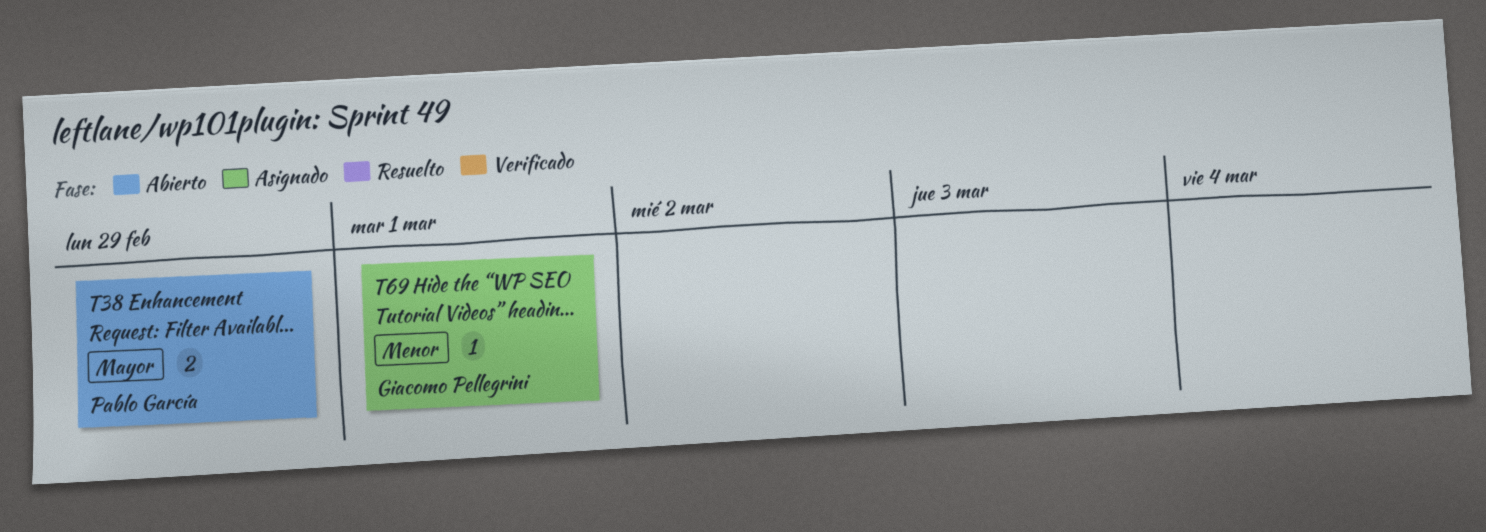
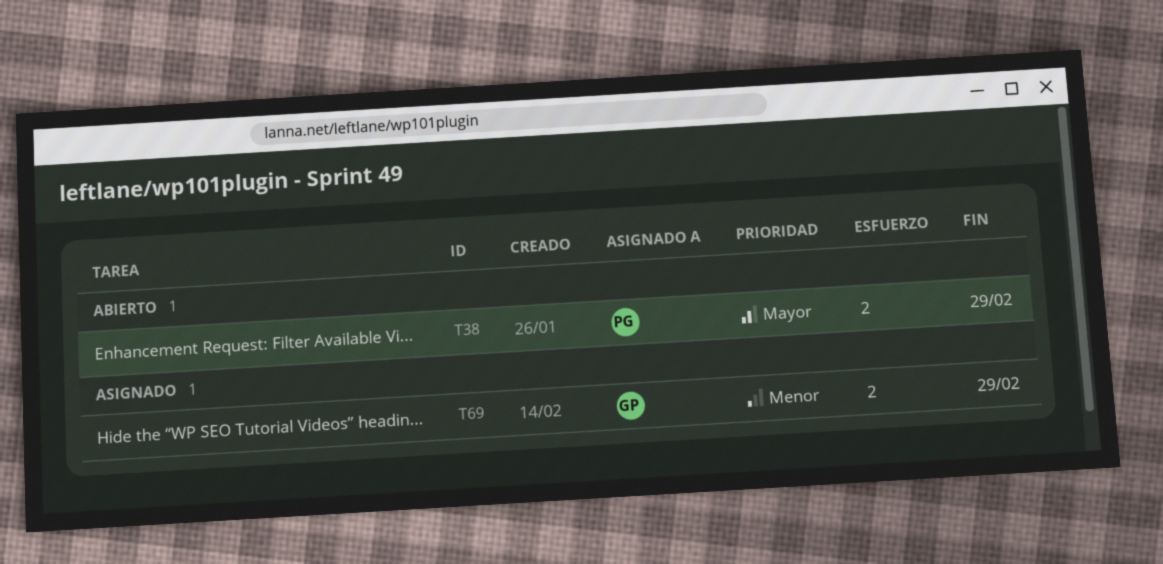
T69, estimate: 1 -> 2
T69, due: Mar 1 -> Feb 29

